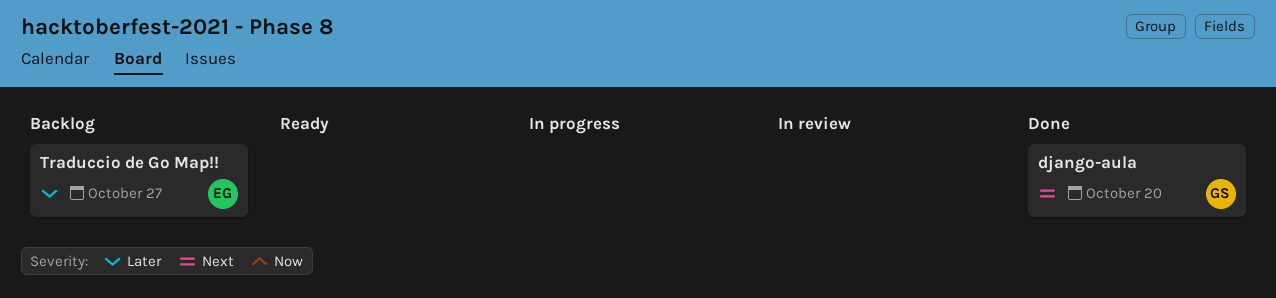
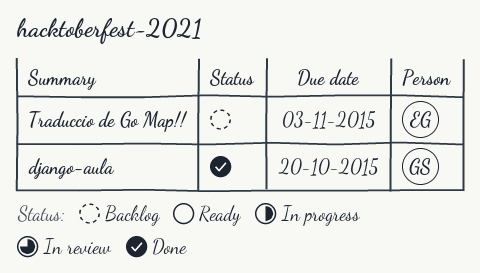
Traduccio de Go Map!!, due: Oct 27 -> Nov 3

